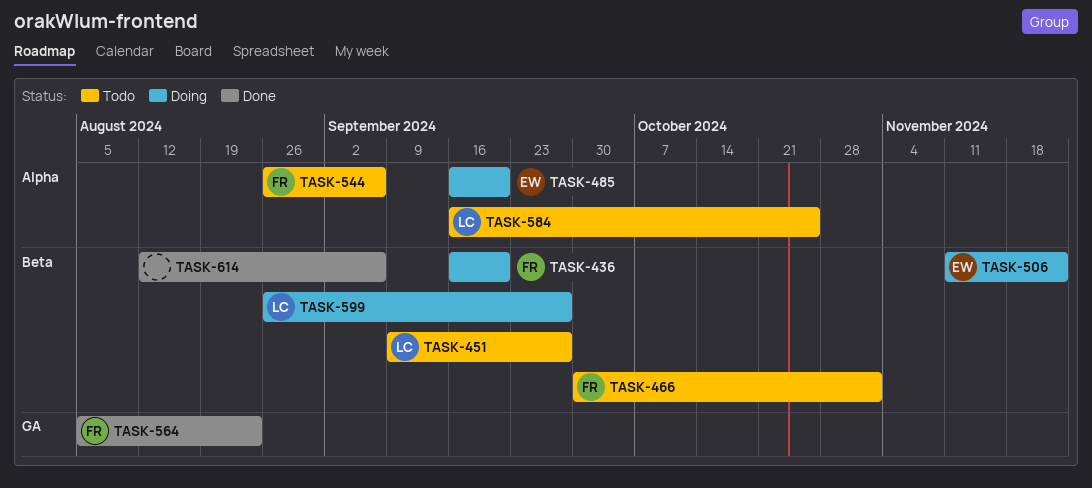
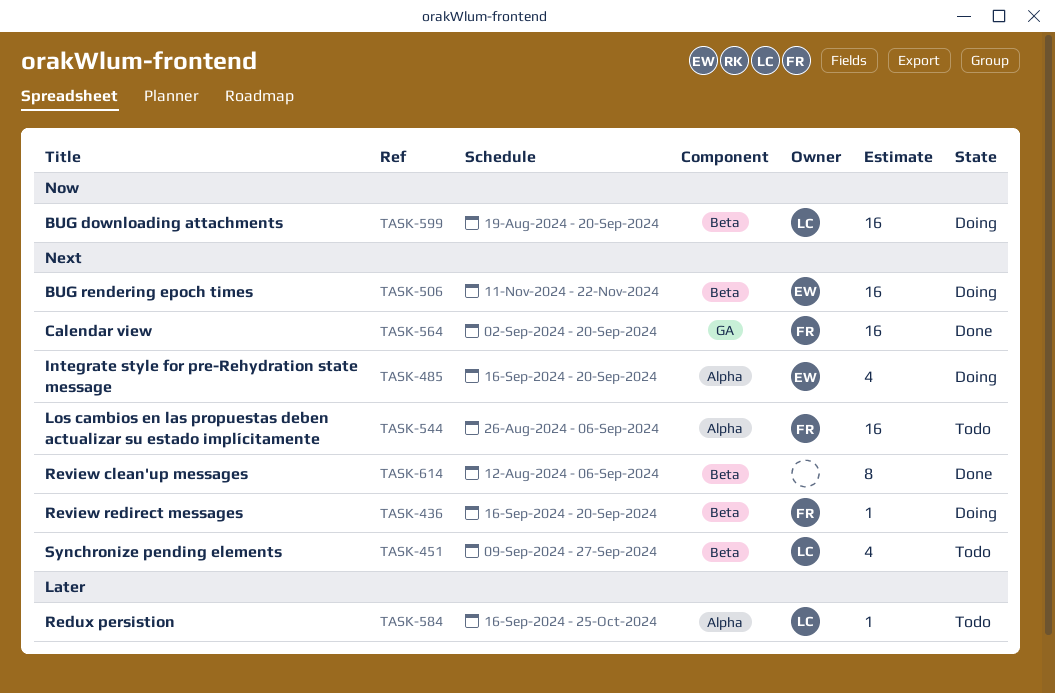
TASK-466: present -> none
TASK-564, start: Aug 5 -> Sep 2
TASK-564, due: Aug 23 -> Sep 20
TASK-599, start: Aug 26 -> Aug 19
TASK-599, due: Sep 27 -> Sep 20

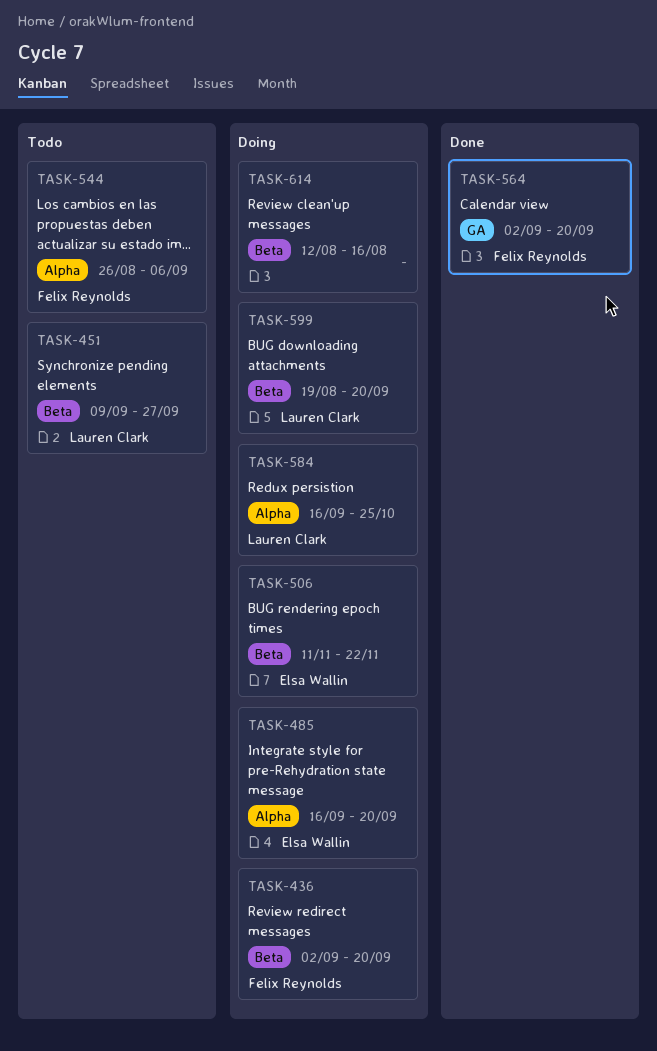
TASK-436, start: Sep 16 -> Sep 2
TASK-584, status: Todo -> Doing
TASK-614, status: Done -> Doing
TASK-614, due: Sep 6 -> Aug 16

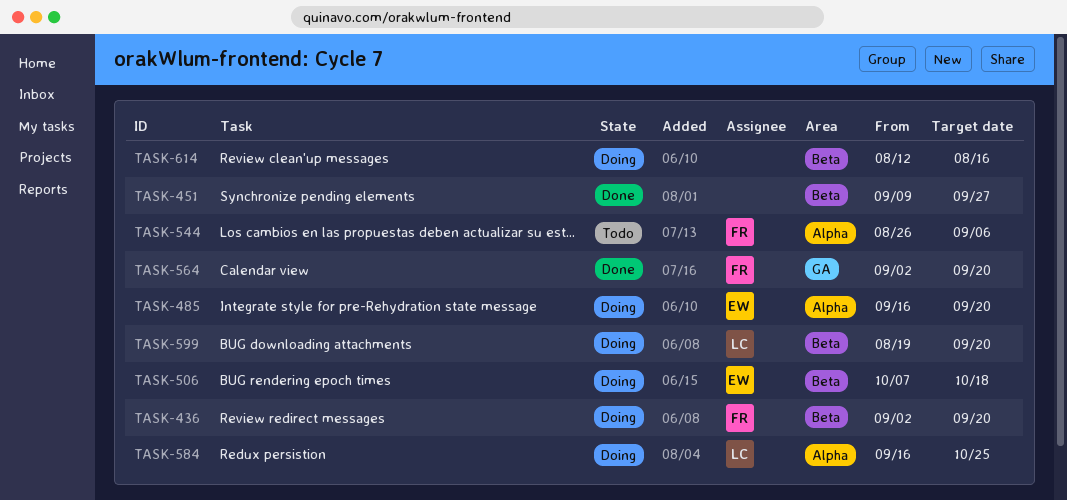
TASK-451, status: Todo -> Done
TASK-451, owner: Lauren Clark -> none
TASK-506, start: Nov 11 -> Oct 7
TASK-506, due: Nov 22 -> Oct 18

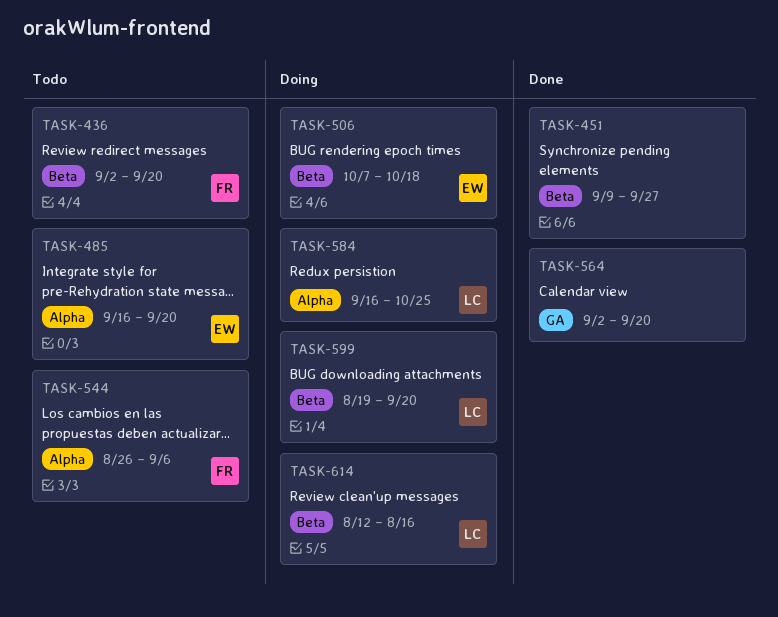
TASK-436, status: Doing -> Todo
TASK-485, status: Doing -> Todo
TASK-564, owner: FR -> none
TASK-614, owner: none -> LC

